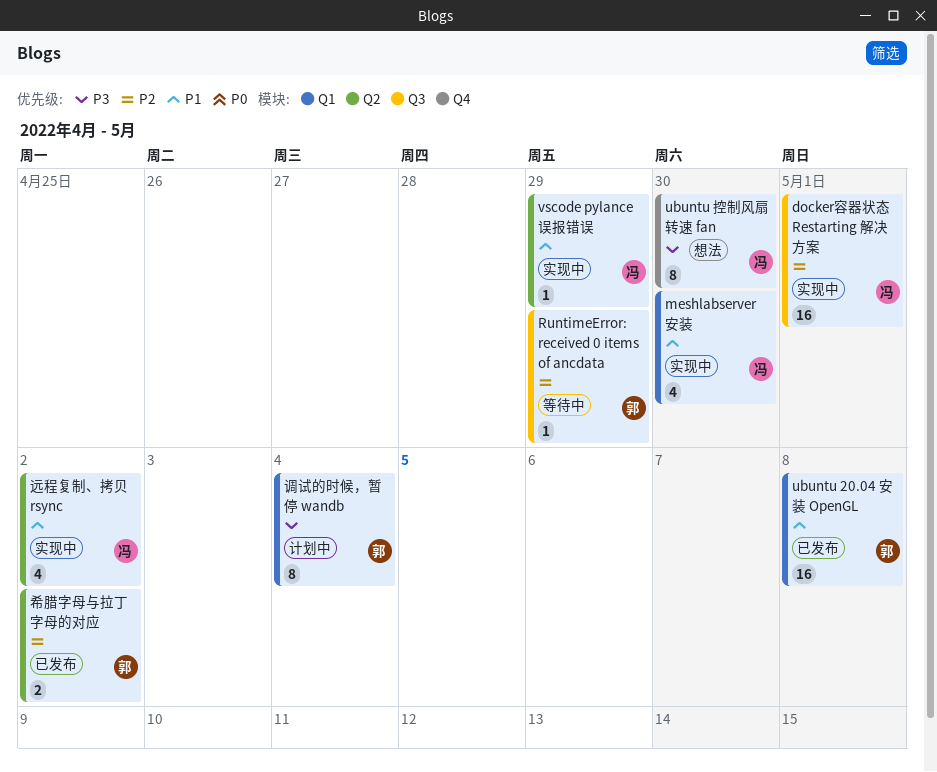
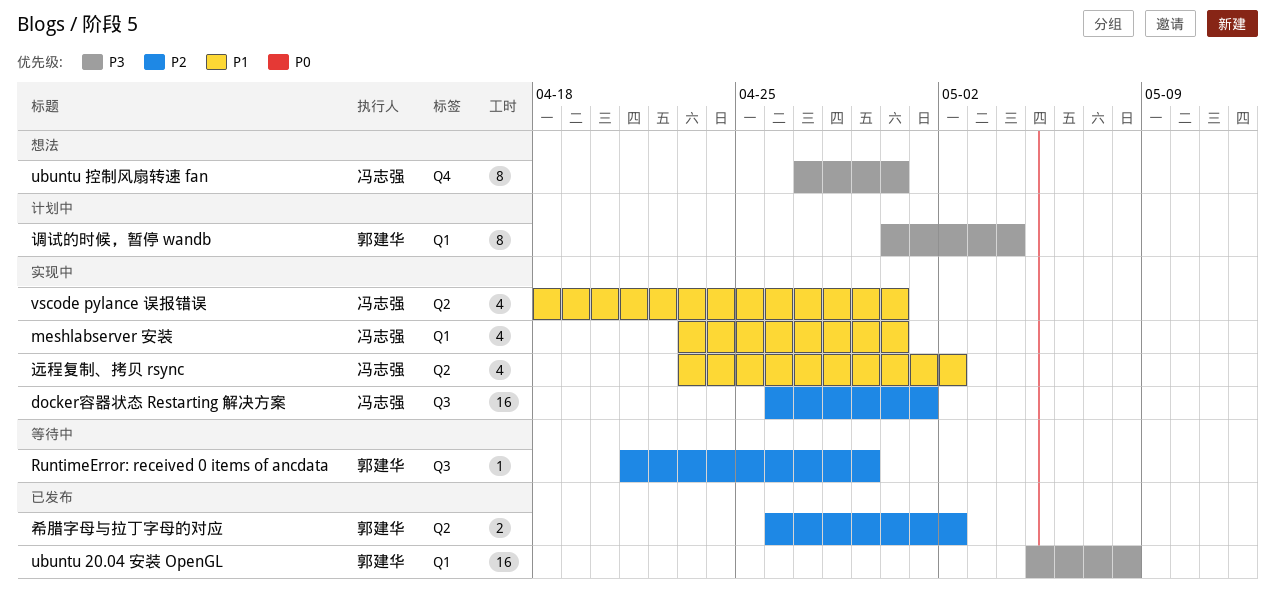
ubuntu 20.04 安装 OpenGL, priority: P1 -> P3
vscode pylance 误报错误, estimate: 1 -> 4
vscode pylance 误报错误, due: Apr 29 -> Apr 30

